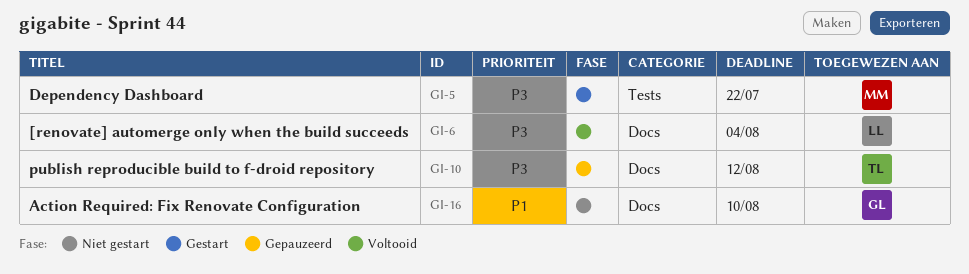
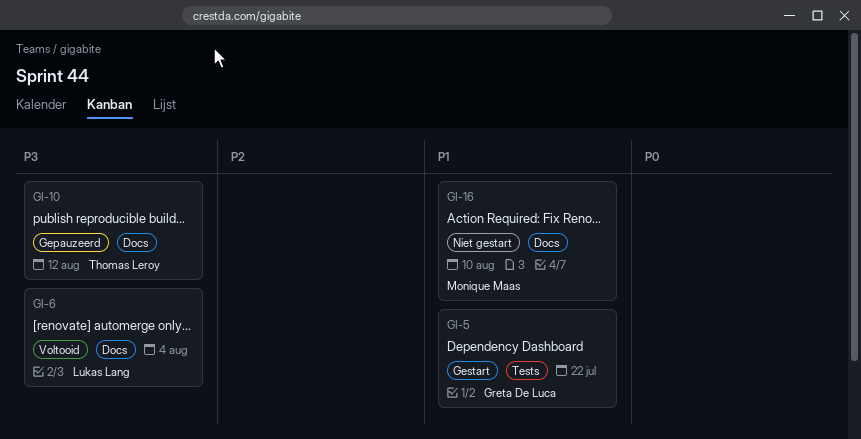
GI-5, owner: Monique Maas -> Greta De Luca
GI-5, priority: P3 -> P1
GI-16, owner: Greta De Luca -> Monique Maas

